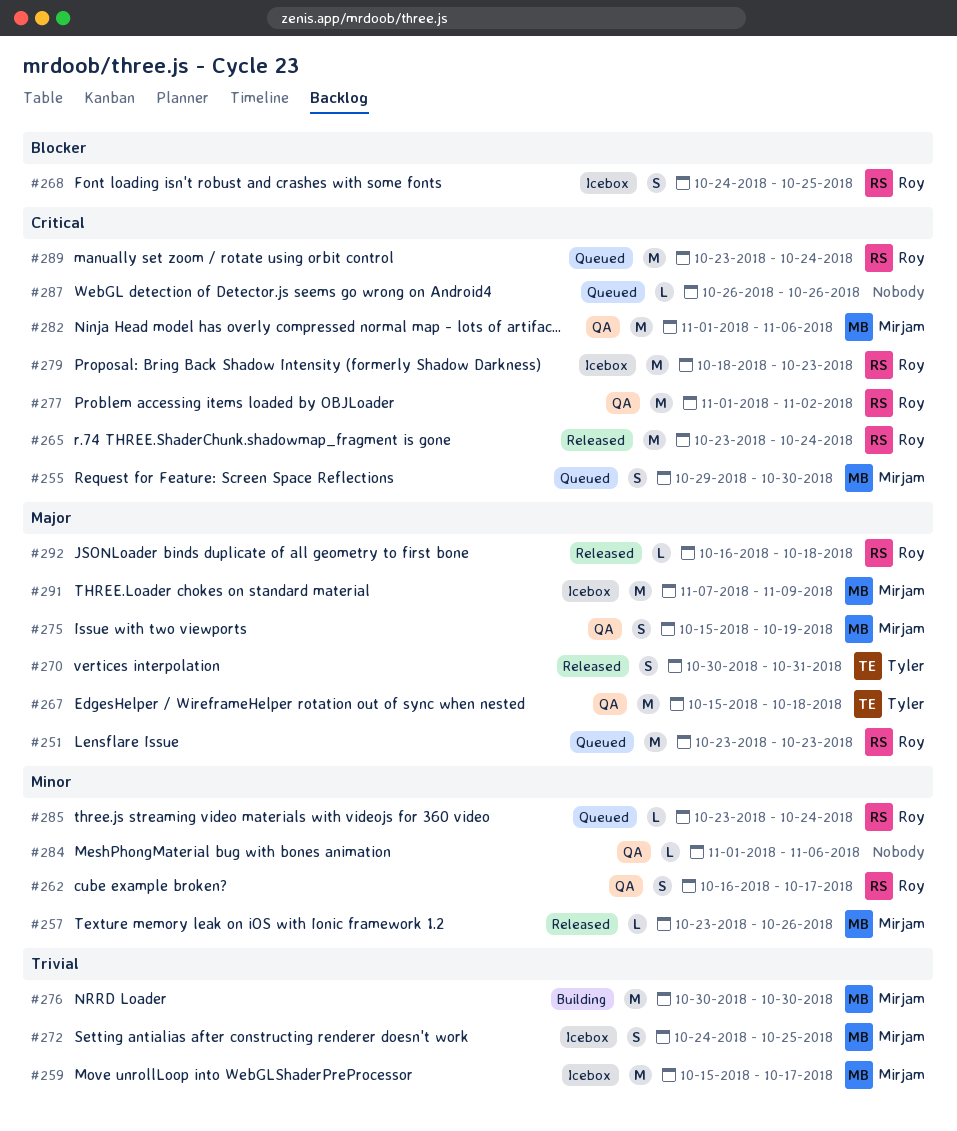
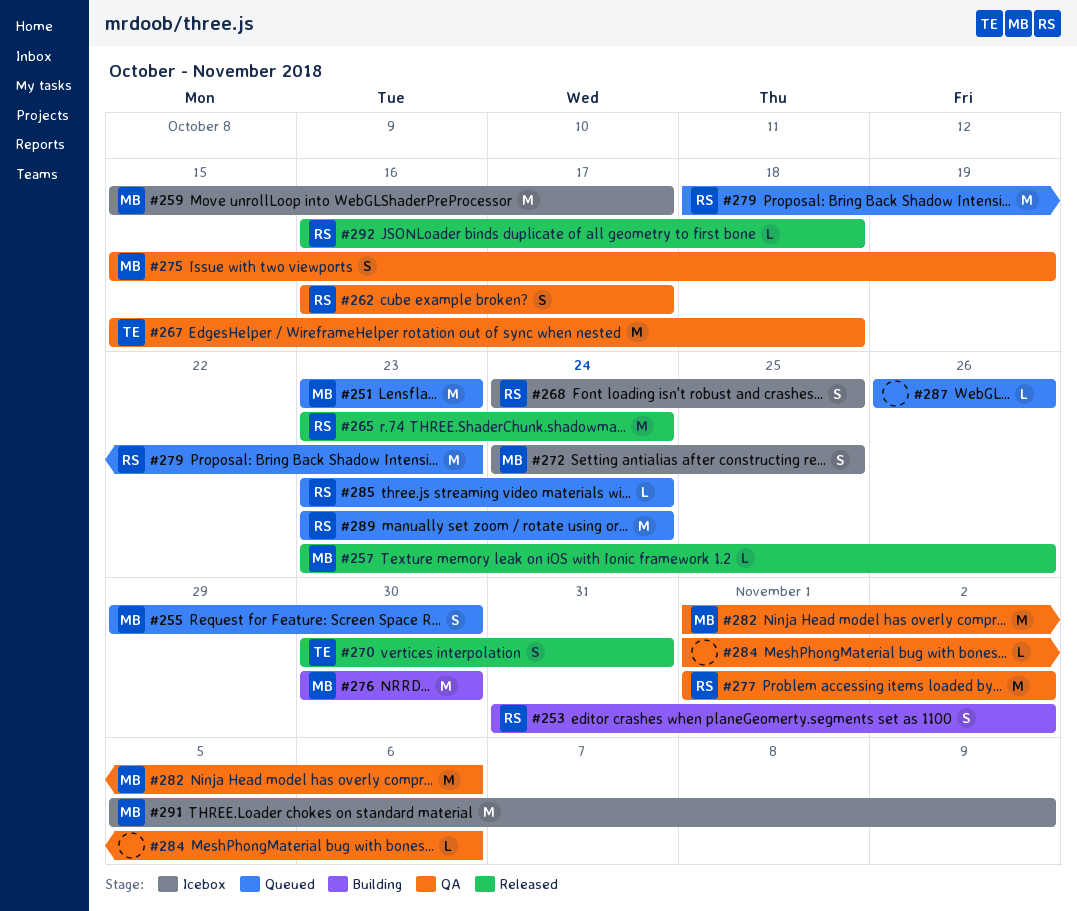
#251, owner: Roy -> Mirjam
#253: none -> present
#279, status: Icebox -> Queued
#291, start: Nov 7 -> Nov 5

